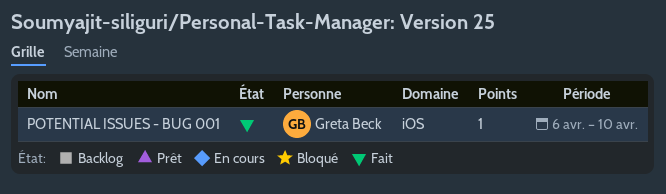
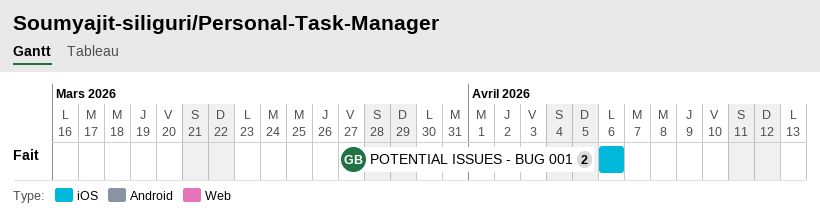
POTENTIAL ISSUES - BUG 001, estimate: 1 -> 2
POTENTIAL ISSUES - BUG 001, due: Apr 10 -> Apr 6

